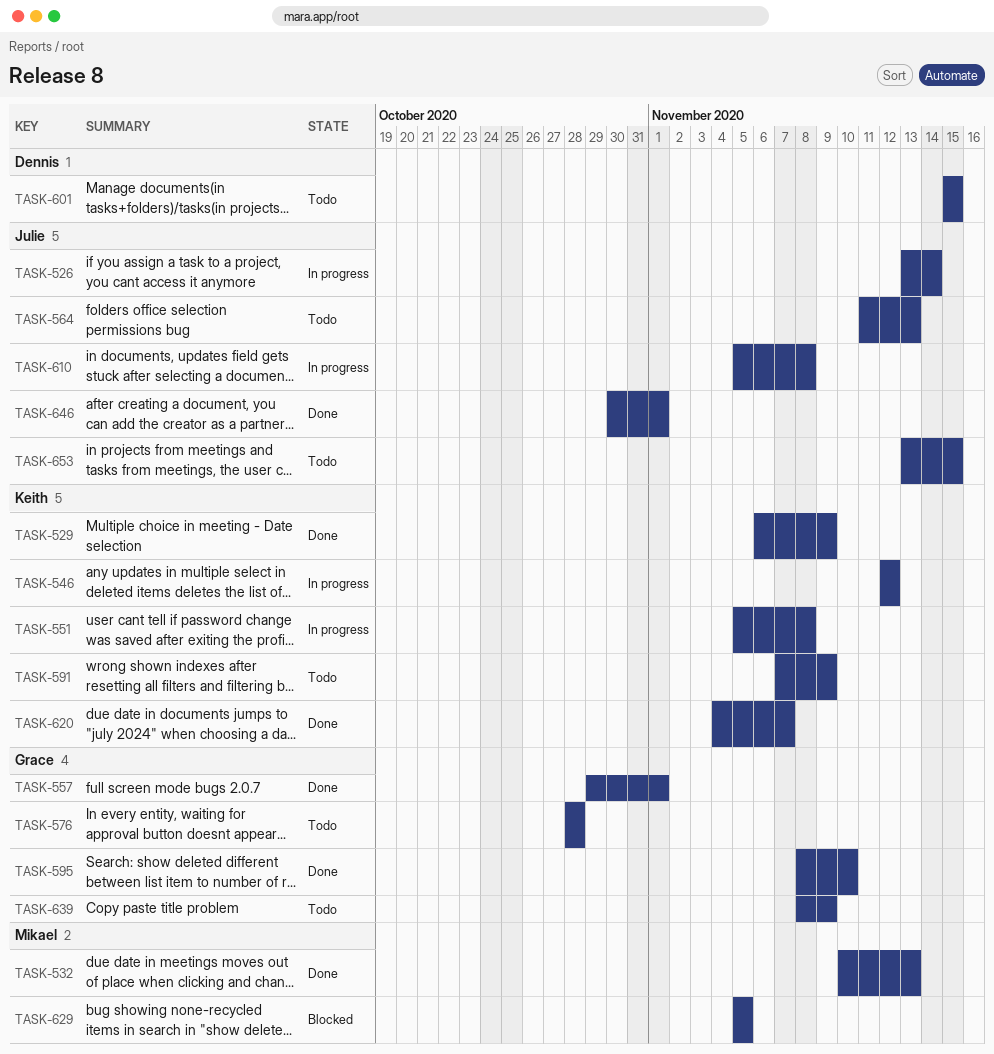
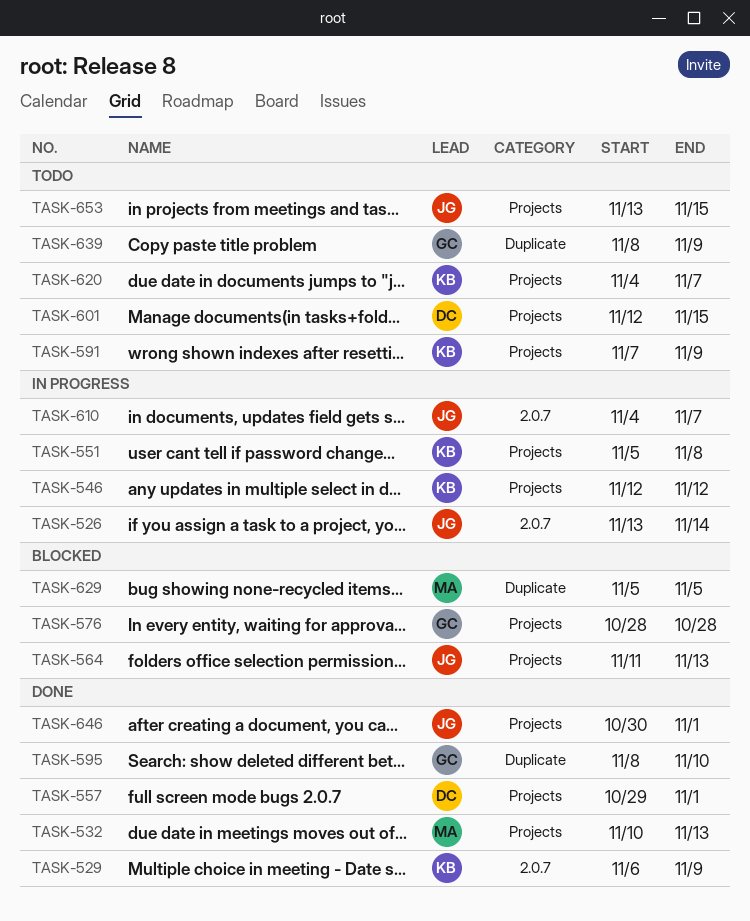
TASK-557, owner: Grace -> Dennis
TASK-564, status: Todo -> Blocked
TASK-576, status: Todo -> Blocked
TASK-601, start: Nov 15 -> Nov 12
TASK-610, start: Nov 5 -> Nov 4
TASK-610, due: Nov 8 -> Nov 7
TASK-620, status: Done -> Todo

